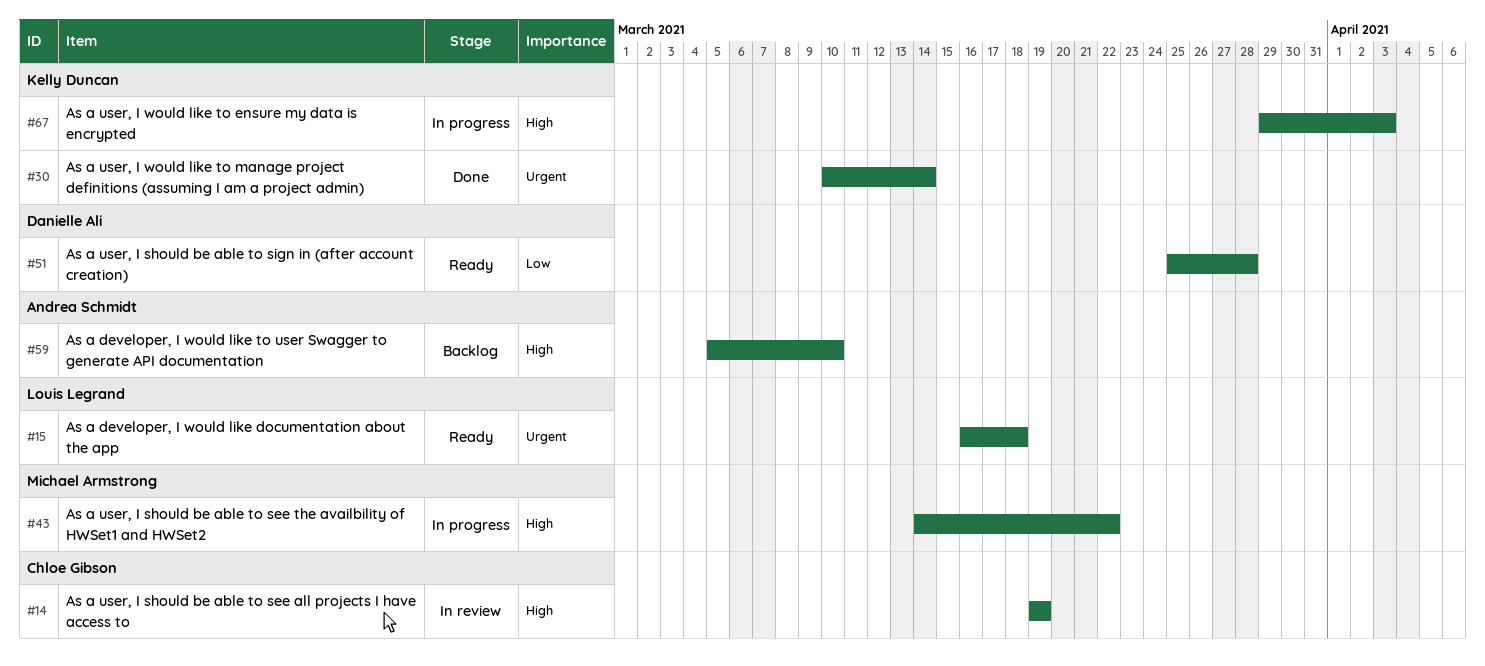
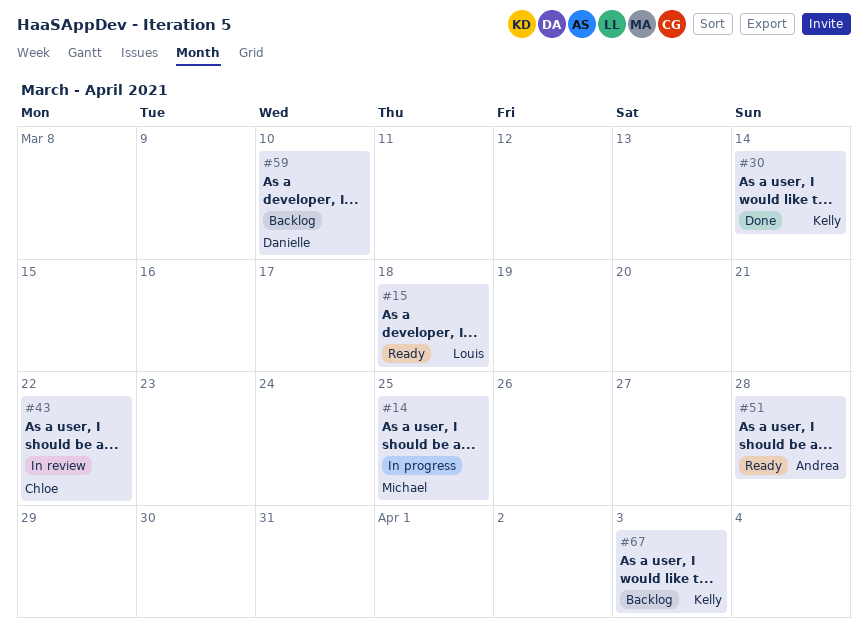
#14, status: In review -> In progress
#14, owner: Chloe Gibson -> Michael Armstrong
#14, due: Mar 19 -> Mar 25
#43, status: In progress -> In review
#43, owner: Michael Armstrong -> Chloe Gibson
#51, owner: Danielle Ali -> Andrea Schmidt
#59, owner: Andrea Schmidt -> Danielle Ali
#67, status: In progress -> Backlog

